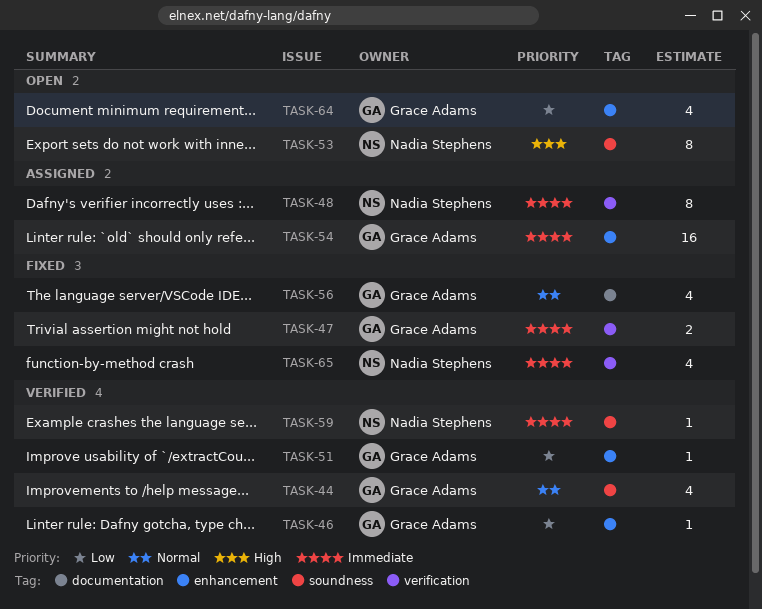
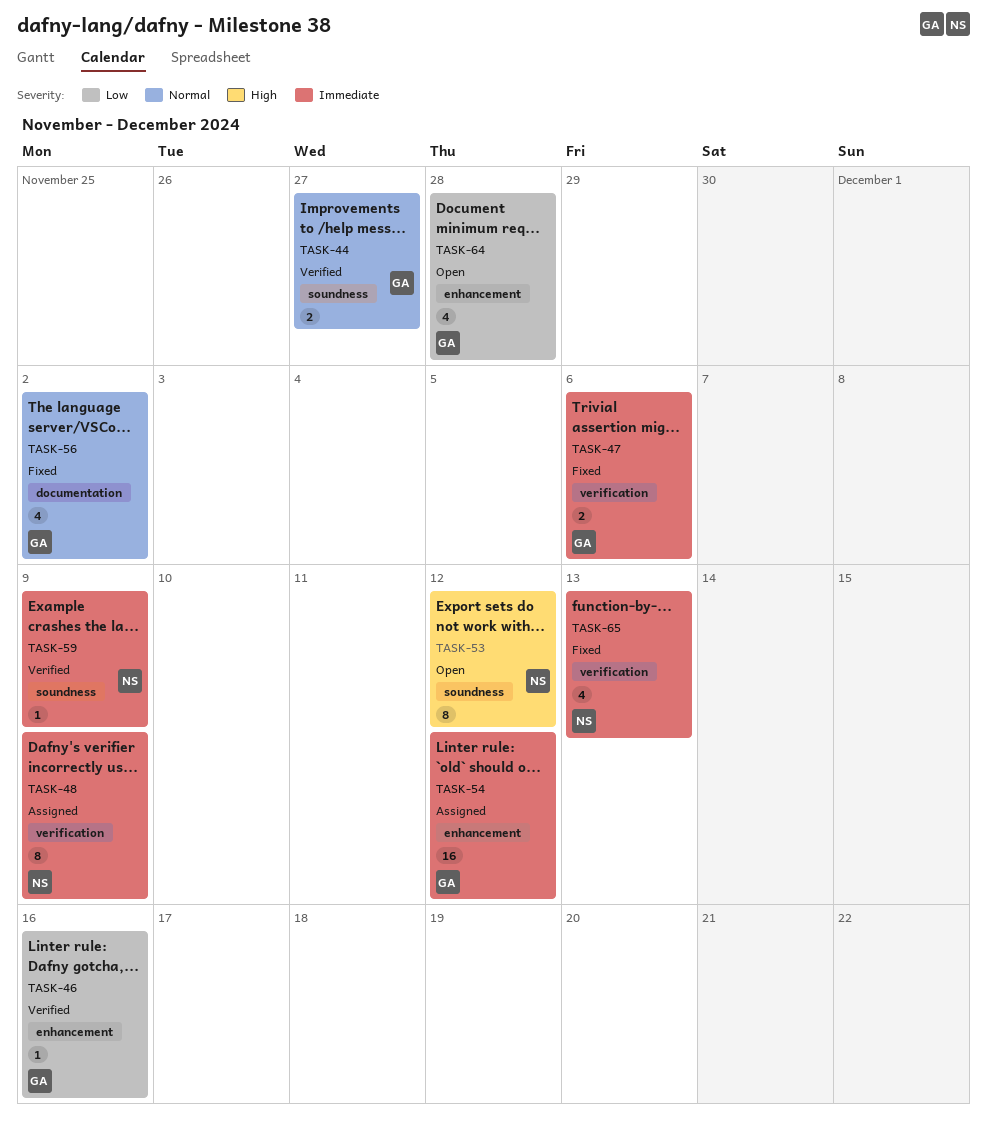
TASK-44, estimate: 4 -> 2
TASK-51: present -> none

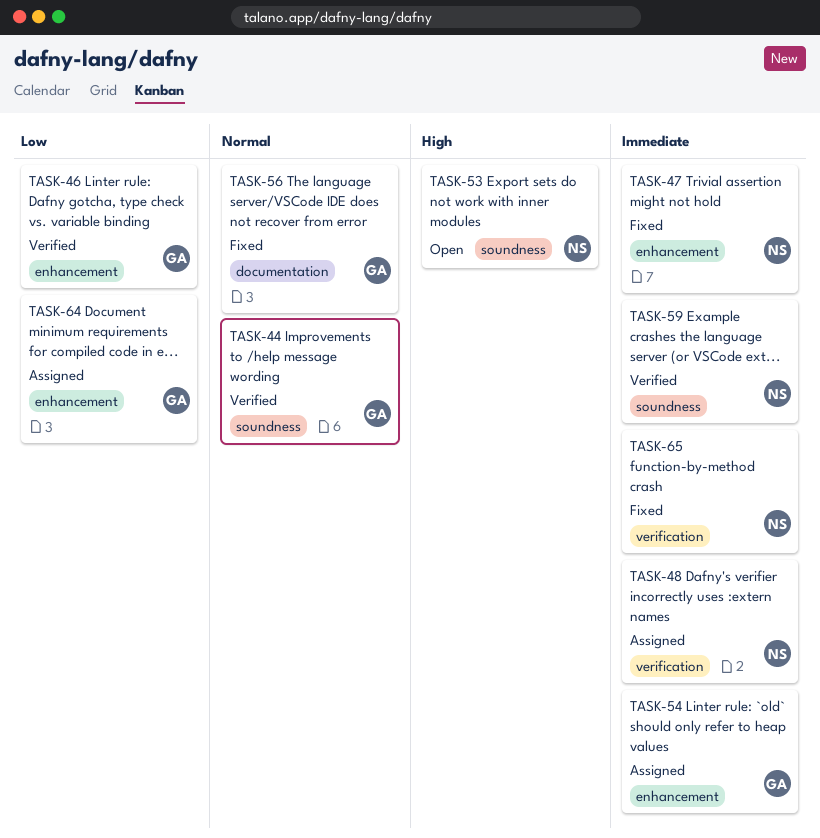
TASK-47, owner: GA -> NS
TASK-47, label: verification -> enhancement
TASK-64, status: Open -> Assigned

